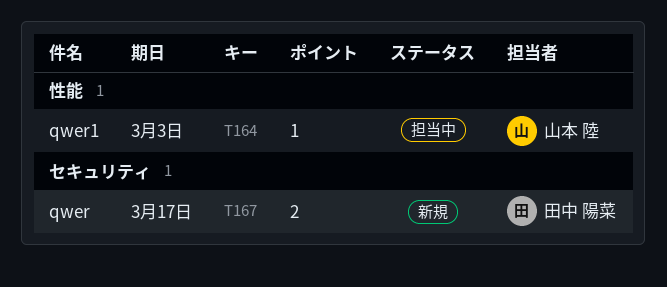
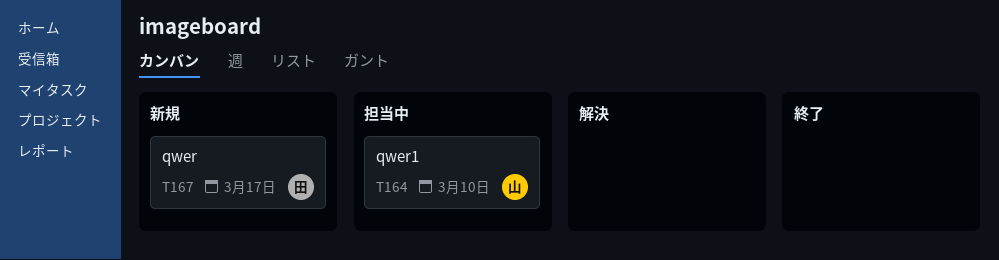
T164, due: Mar 3 -> Mar 10

